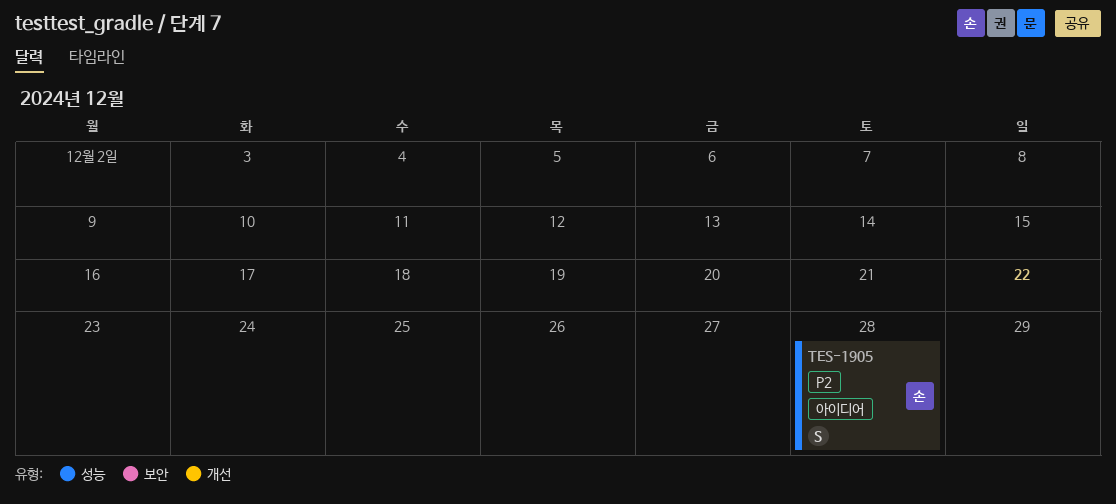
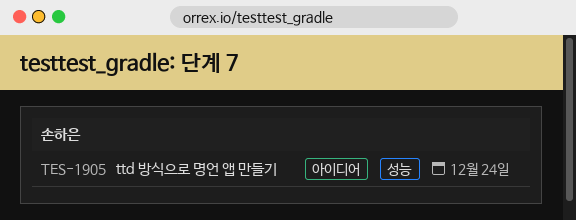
TES-1905, due: Dec 28 -> Dec 24

